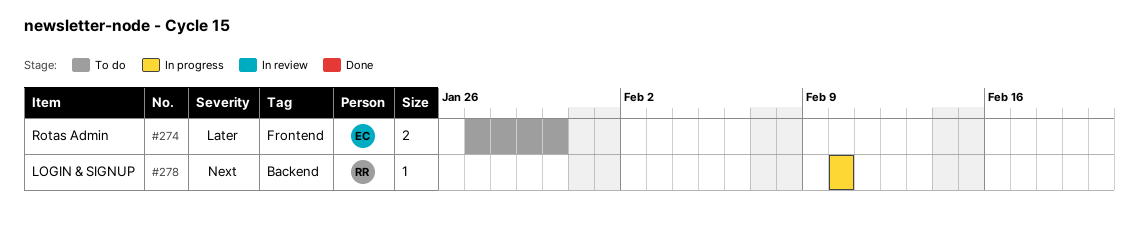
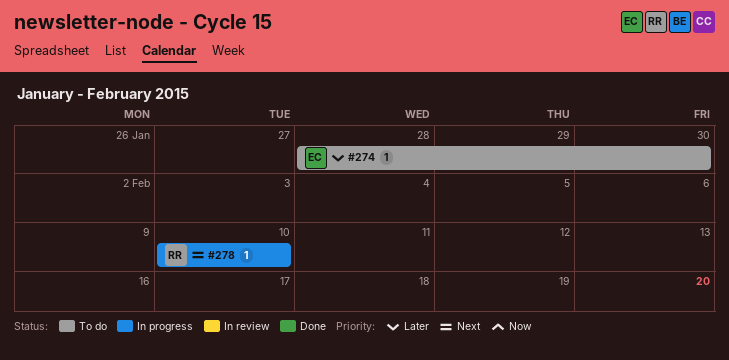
#274, estimate: 2 -> 1
#274, start: Jan 27 -> Jan 28

